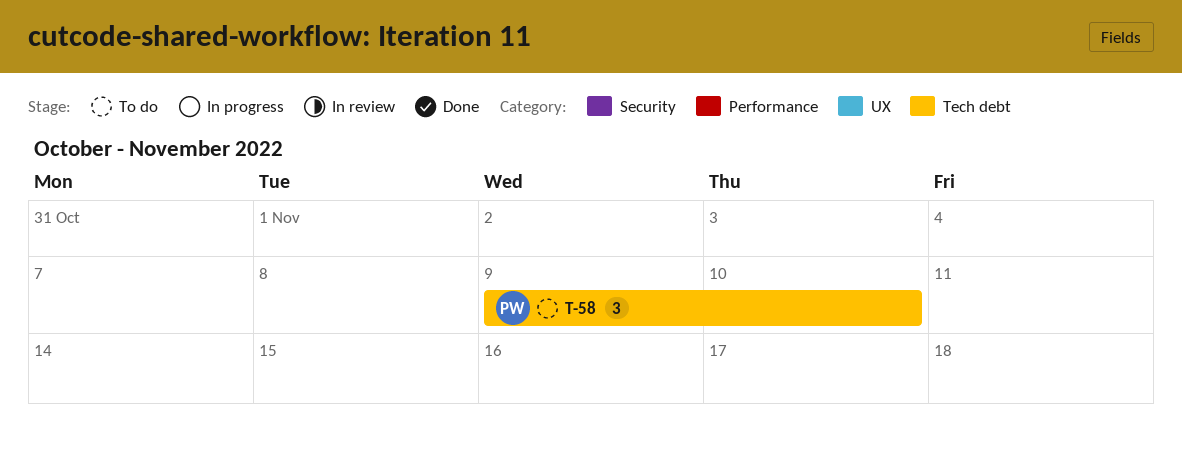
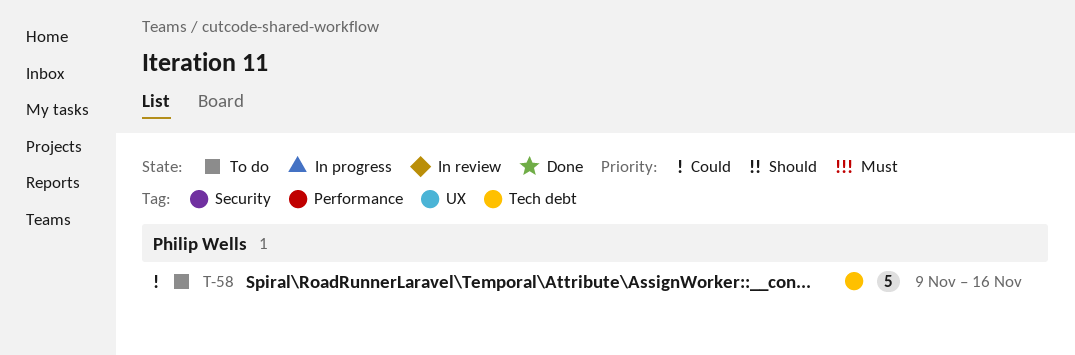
T-58, estimate: 3 -> 5
T-58, due: Nov 10 -> Nov 16

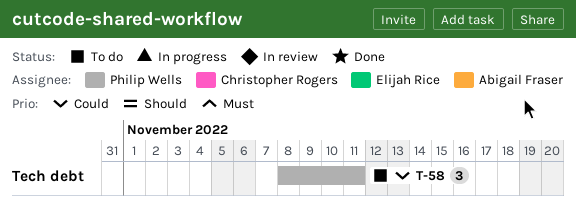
T-58, estimate: 5 -> 3
T-58, start: Nov 9 -> Nov 8
T-58, due: Nov 16 -> Nov 11

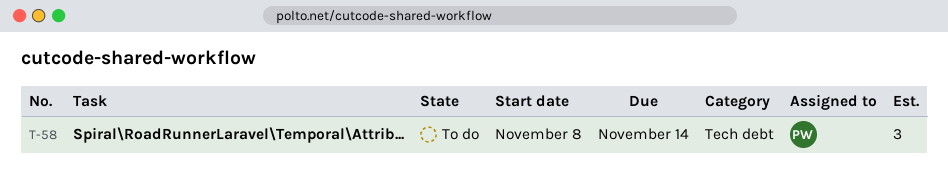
T-58, due: Nov 11 -> Nov 14

